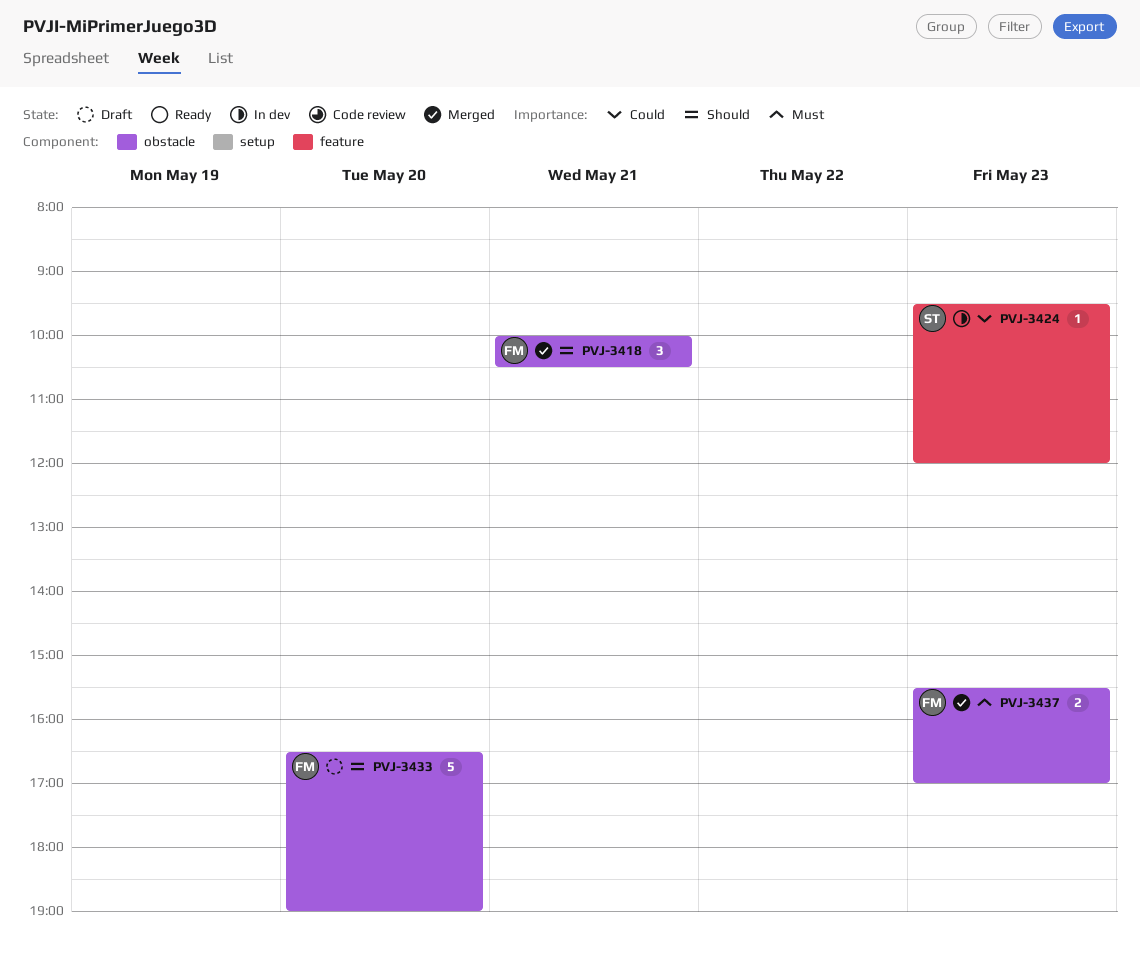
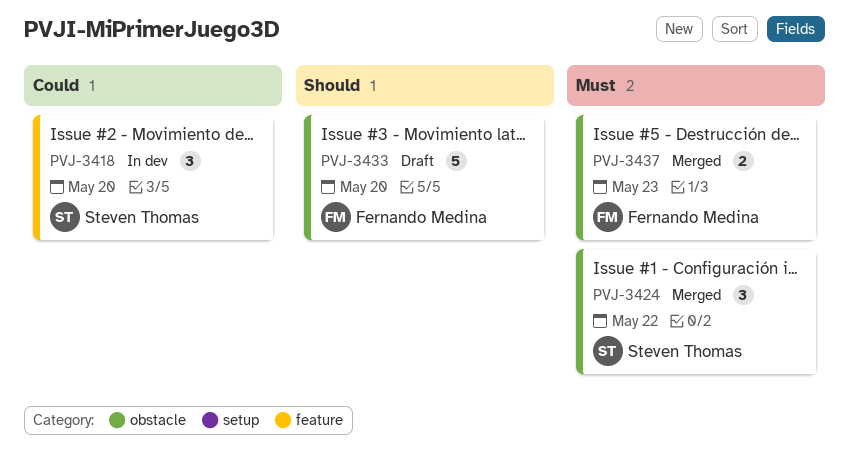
PVJ-3418, status: Merged -> In dev
PVJ-3418, owner: Fernando Medina -> Steven Thomas
PVJ-3418, priority: Should -> Could
PVJ-3418, label: obstacle -> feature
PVJ-3418, day: May 21 -> May 20
PVJ-3424, status: In dev -> Merged
PVJ-3424, priority: Could -> Must
PVJ-3424, label: feature -> obstacle
PVJ-3424, estimate: 1 -> 3
PVJ-3424, day: May 23 -> May 22

